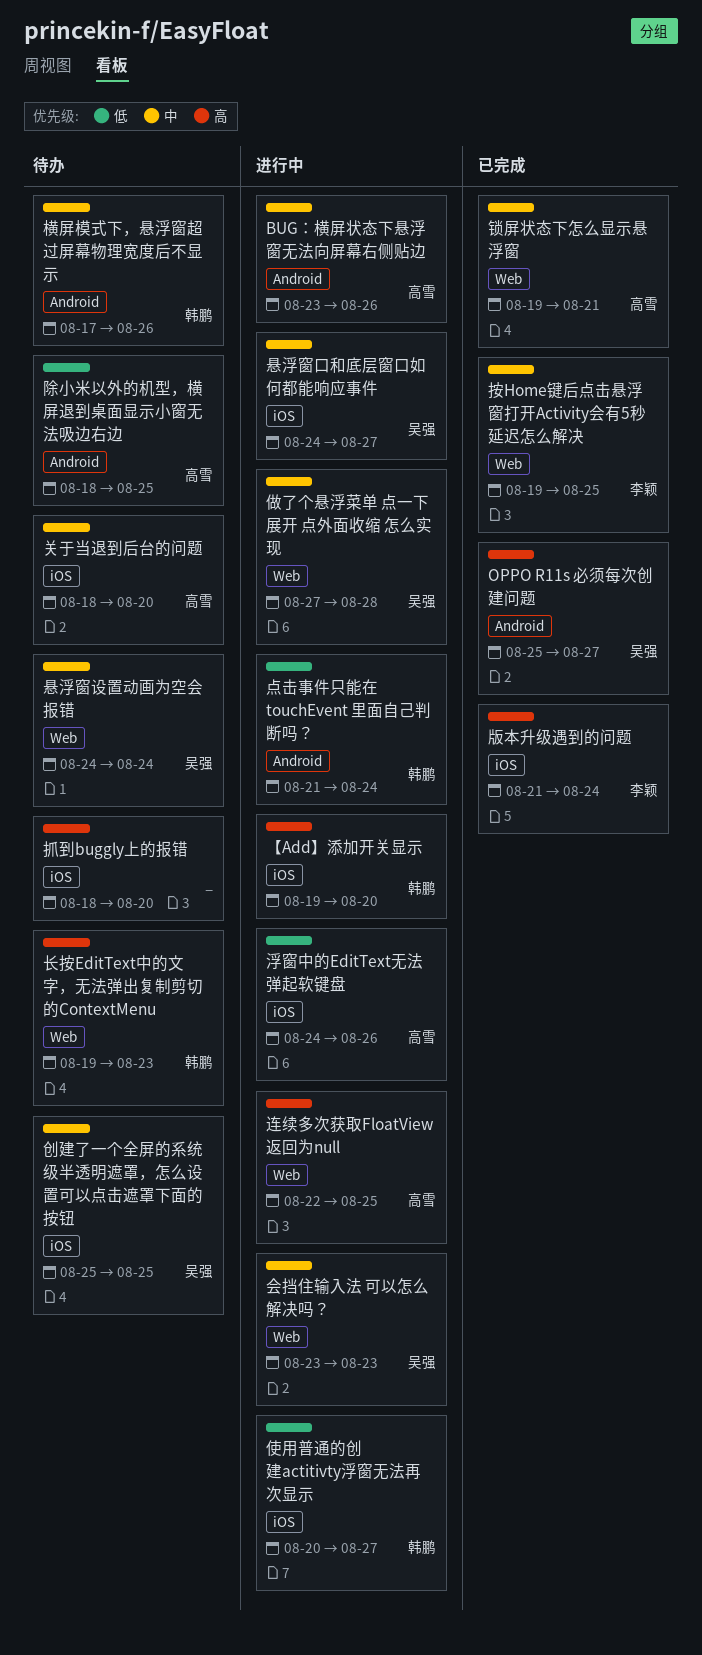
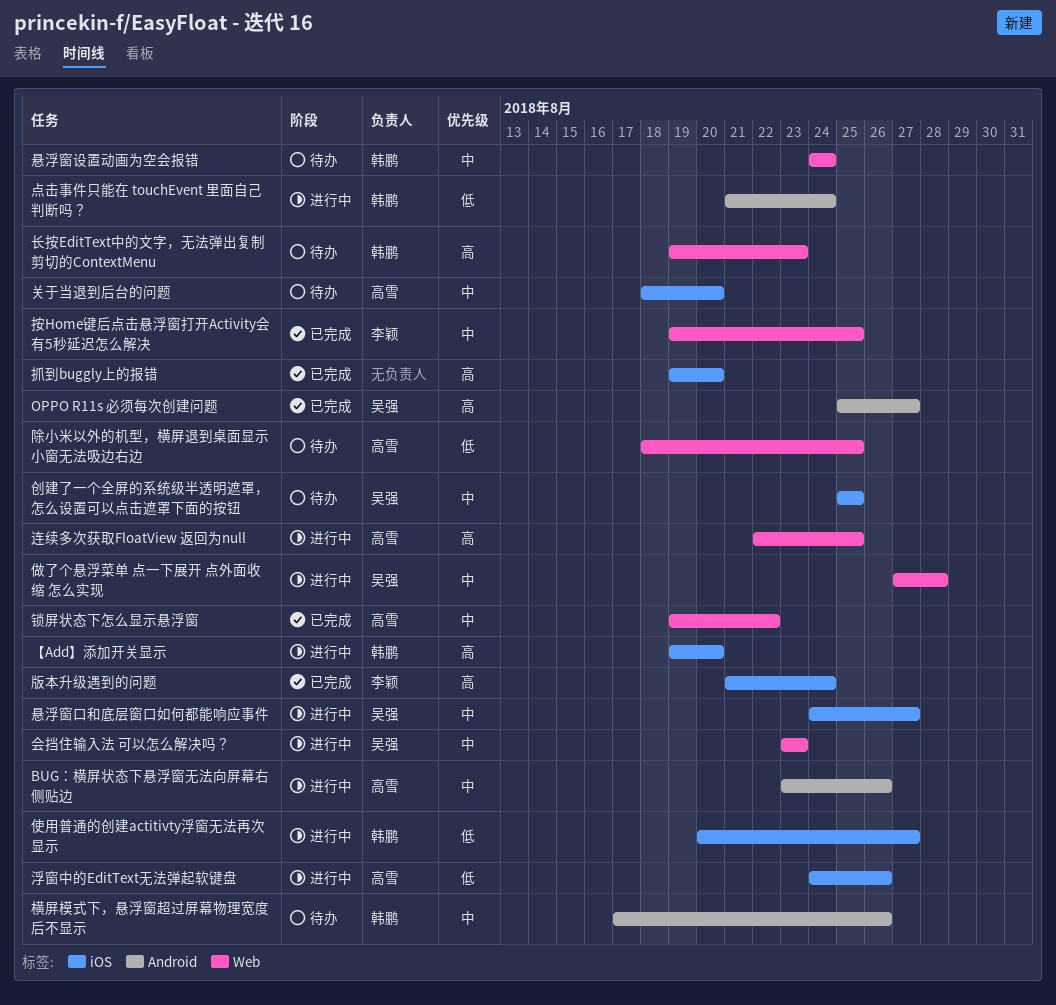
悬浮窗设置动画为空会报错, owner: 吴强 -> 韩鹏
抓到buggly上的报错, status: 待办 -> 已完成
抓到buggly上的报错, start: Aug 18 -> Aug 19
锁屏状态下怎么显示悬浮窗, due: Aug 21 -> Aug 22
除小米以外的机型，横屏退到桌面显示小窗无法吸边右边, label: Android -> Web

